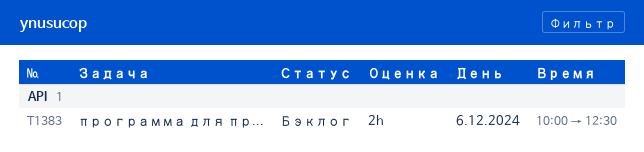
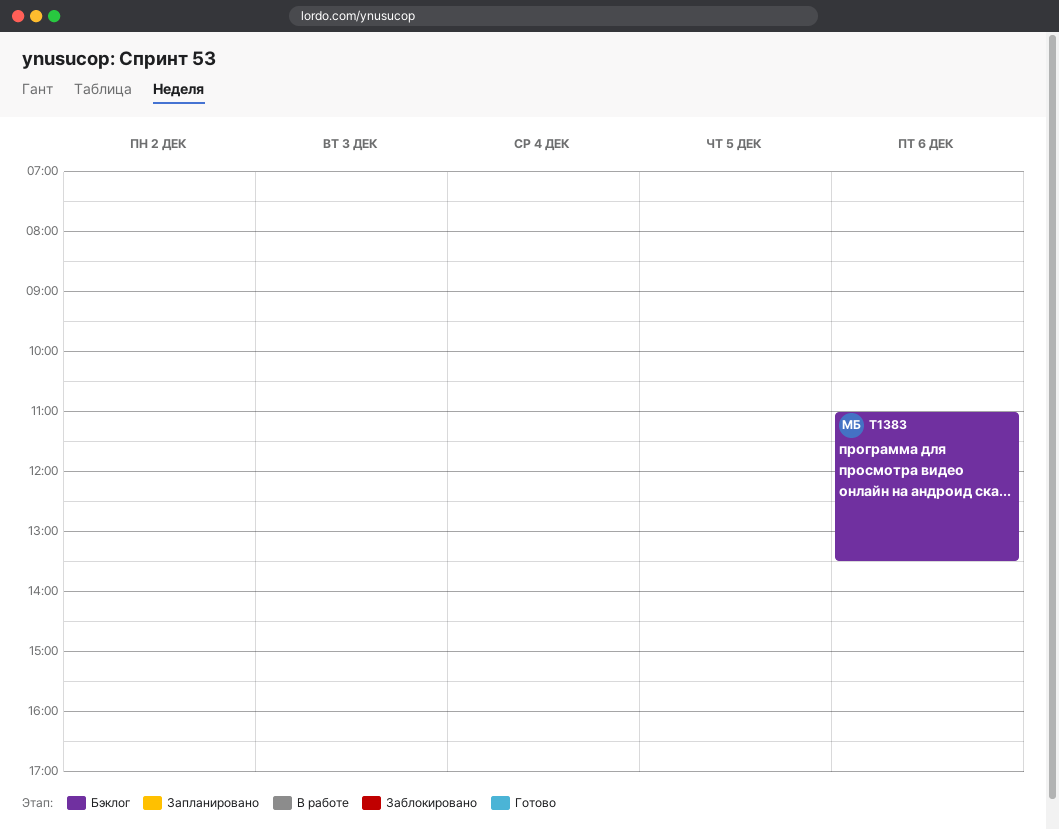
T1383, begins: 10:00 -> 11:00
T1383, ends: 12:30 -> 13:30

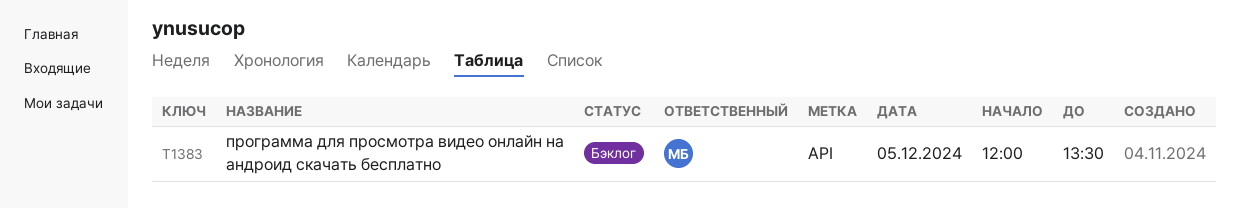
T1383, day: Dec 6 -> Dec 5
T1383, begins: 11:00 -> 12:00

